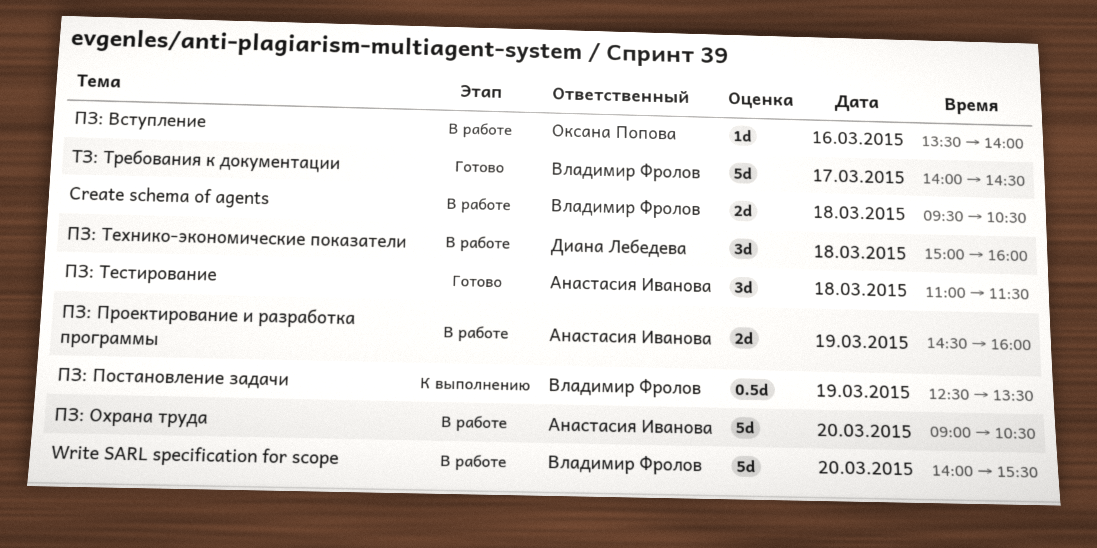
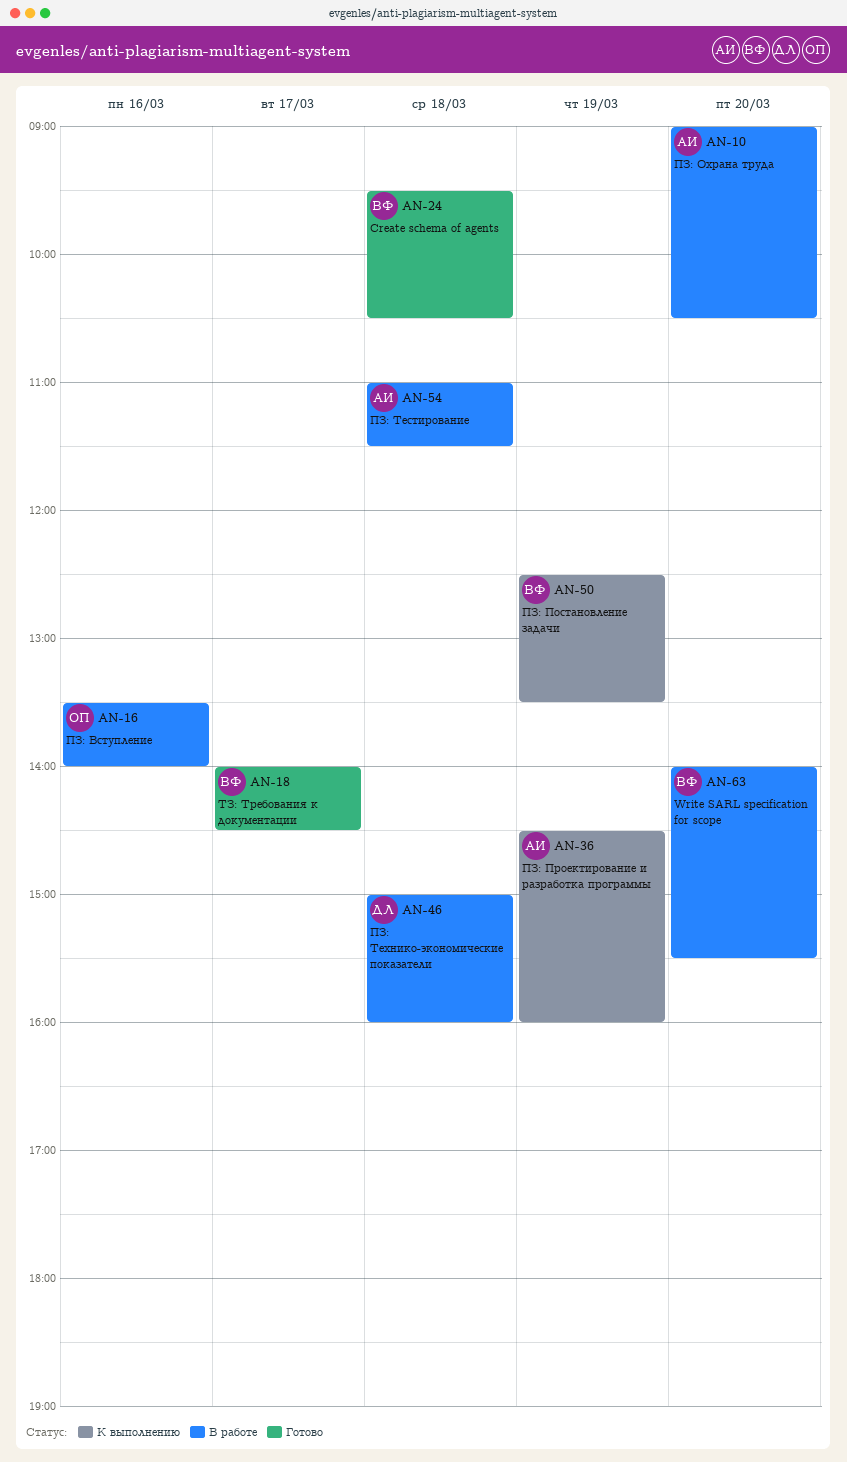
Create schema of agents, status: В работе -> Готово
ПЗ: Проектирование и разработка программы, status: В работе -> К выполнению
ПЗ: Тестирование, status: Готово -> В работе

